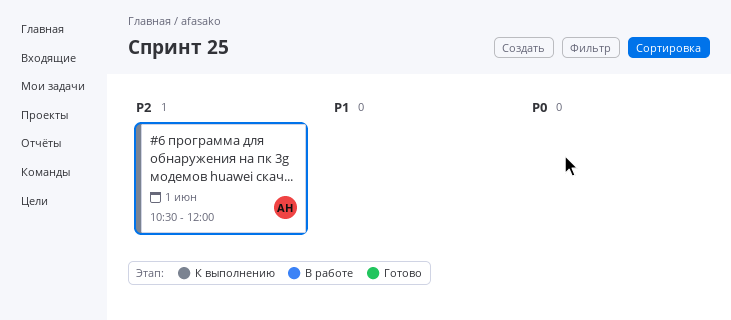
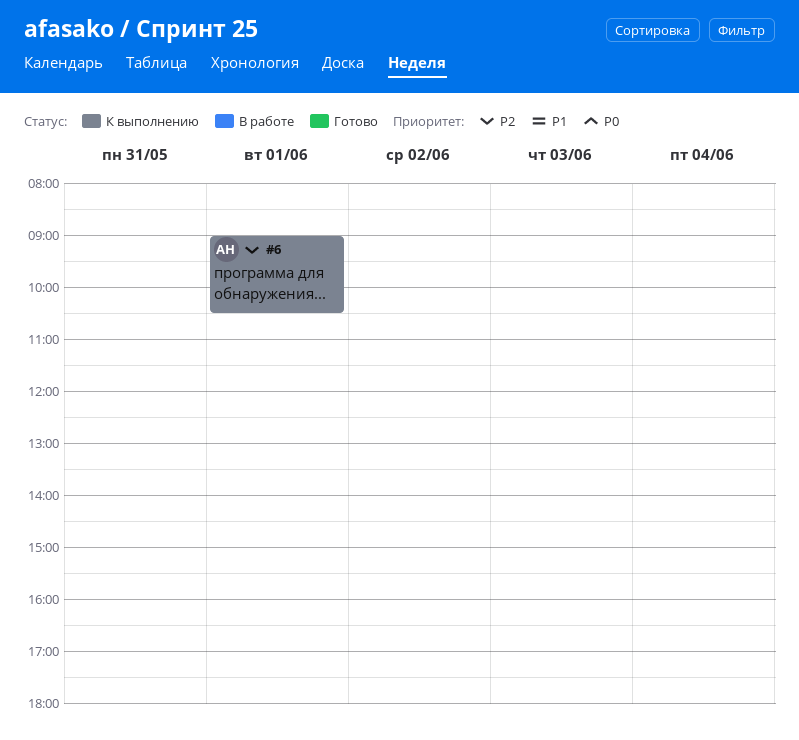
#6, begins: 10:30 -> 09:00
#6, ends: 12:00 -> 10:30

